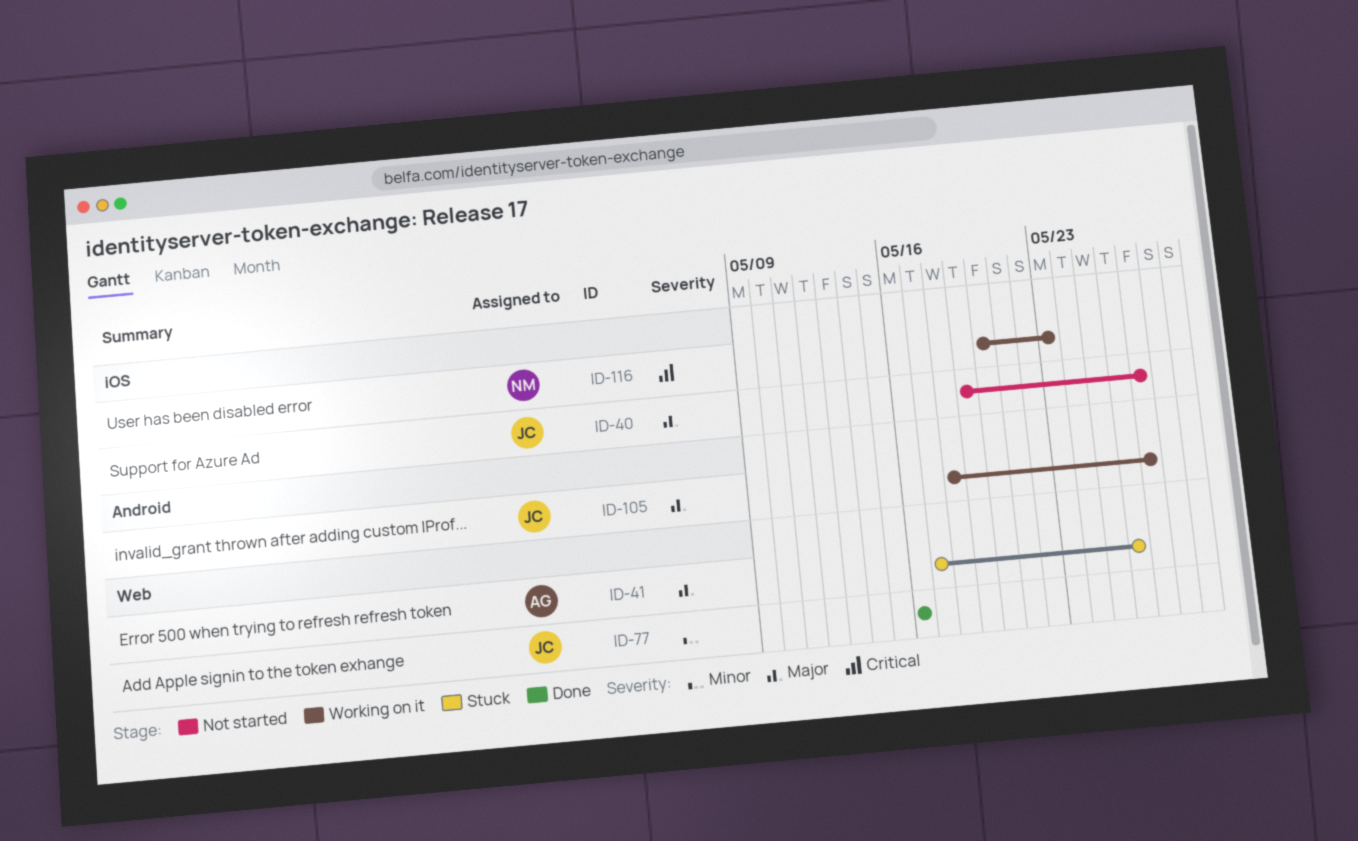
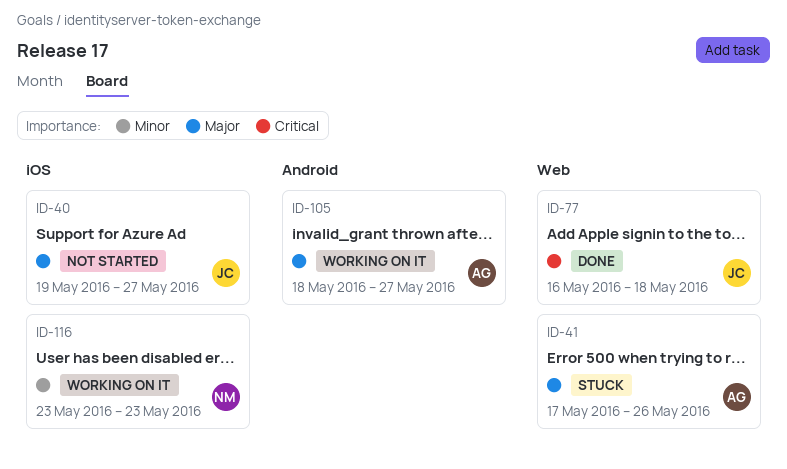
ID-77, priority: Minor -> Critical
ID-77, due: May 16 -> May 18
ID-105, owner: JC -> AG
ID-116, priority: Critical -> Minor
ID-116, start: May 20 -> May 23

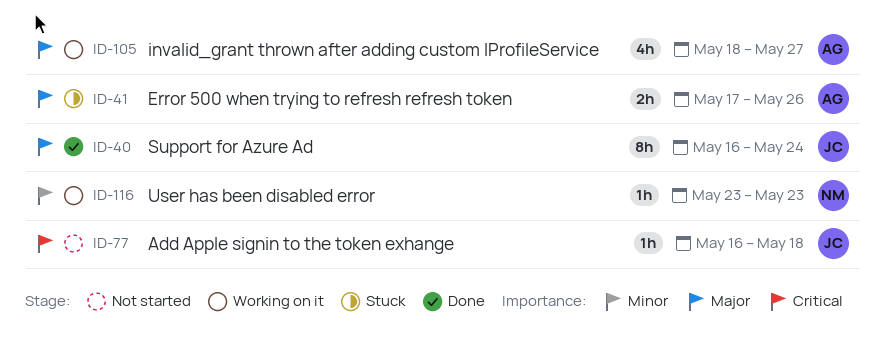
ID-40, status: Not started -> Done
ID-40, start: May 19 -> May 16
ID-40, due: May 27 -> May 24
ID-77, status: Done -> Not started

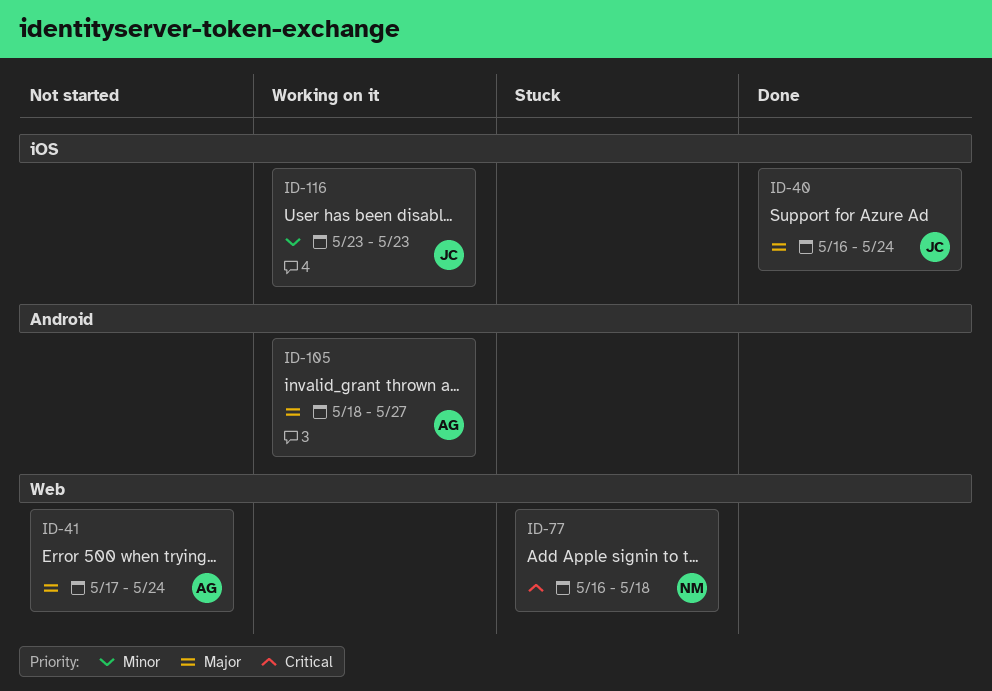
ID-41, status: Stuck -> Not started
ID-41, due: May 26 -> May 24
ID-77, status: Not started -> Stuck
ID-77, owner: JC -> NM
ID-116, owner: NM -> JC

